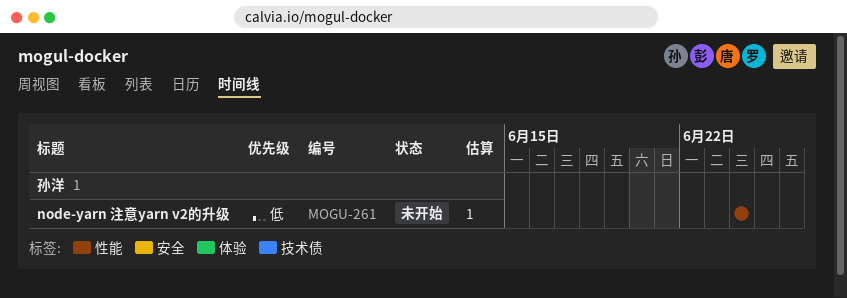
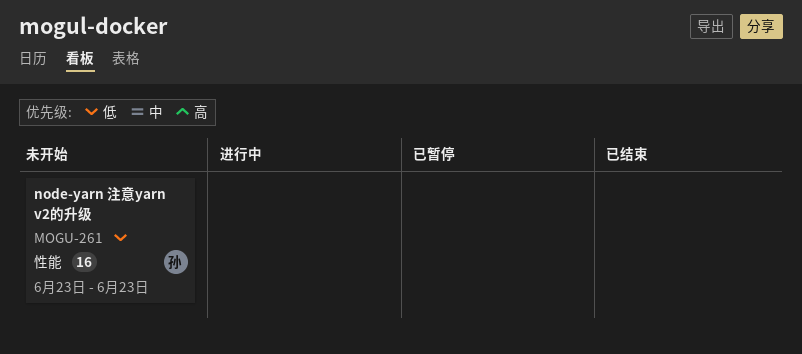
MOGU-261, estimate: 1 -> 16
MOGU-261, start: Jun 24 -> Jun 23
MOGU-261, due: Jun 24 -> Jun 23

